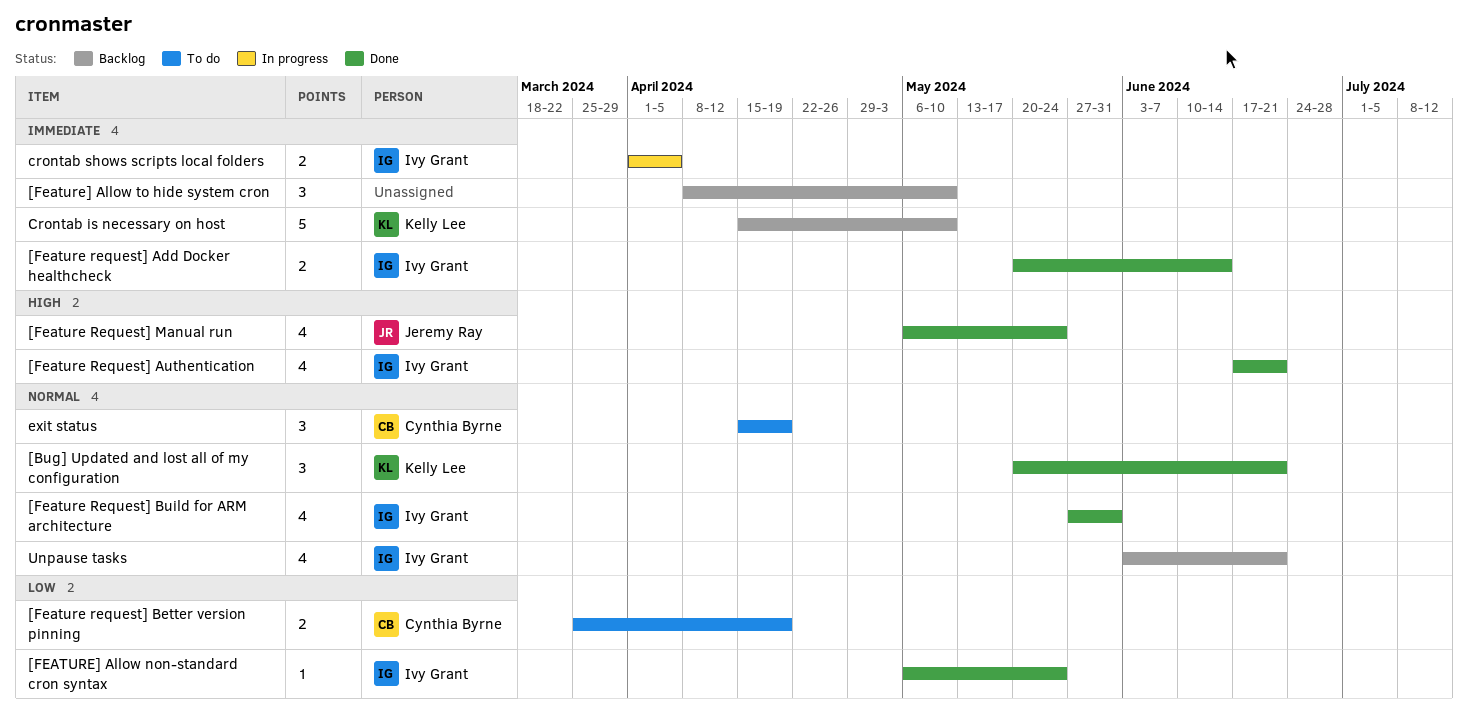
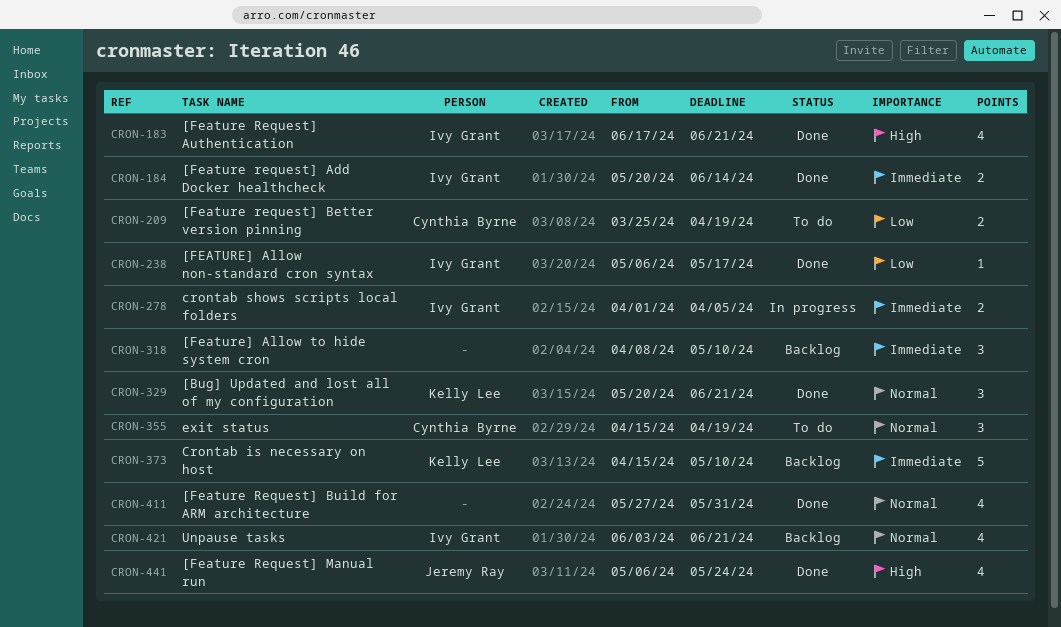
[Feature Request] Build for ARM architecture, owner: Ivy Grant -> none
[FEATURE] Allow non-standard cron syntax, due: May 24 -> May 17

